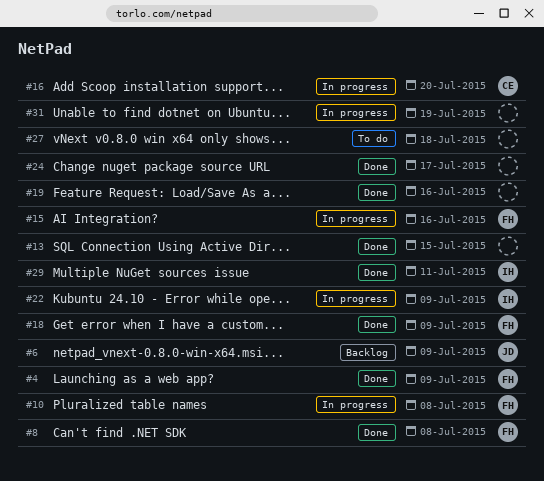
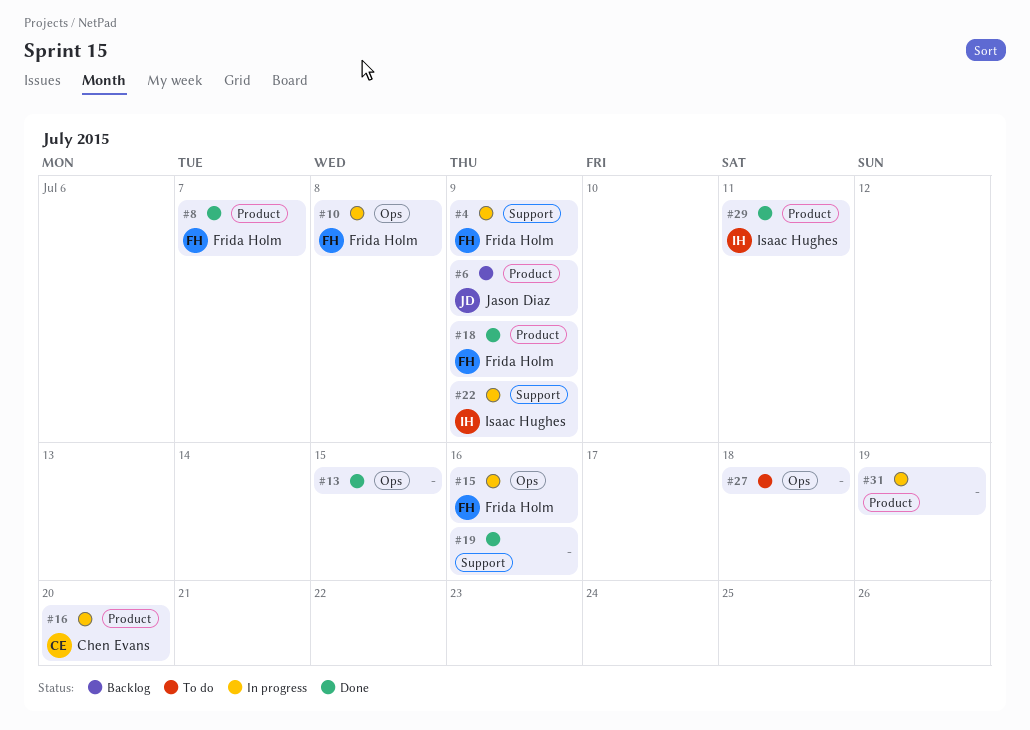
#4, status: Done -> In progress
#8, due: Jul 8 -> Jul 7
#24: present -> none

